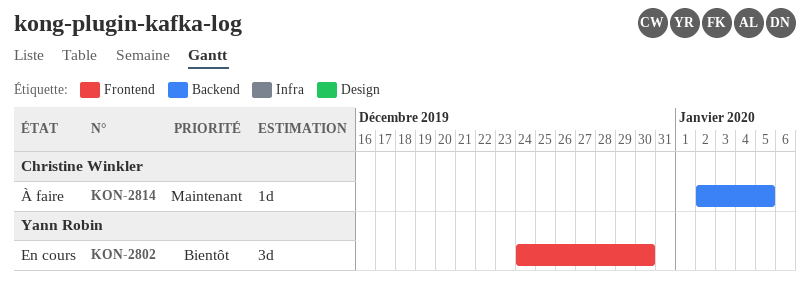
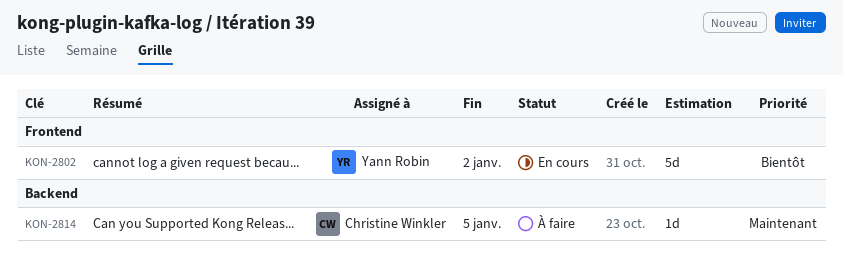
KON-2802, estimate: 3d -> 5d
KON-2802, due: Dec 30 -> Jan 2

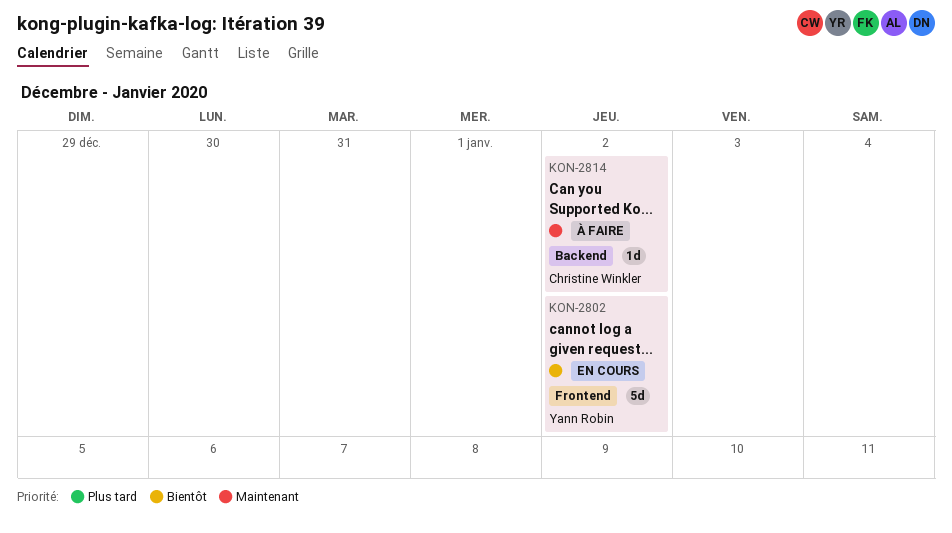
KON-2814, due: Jan 5 -> Jan 2

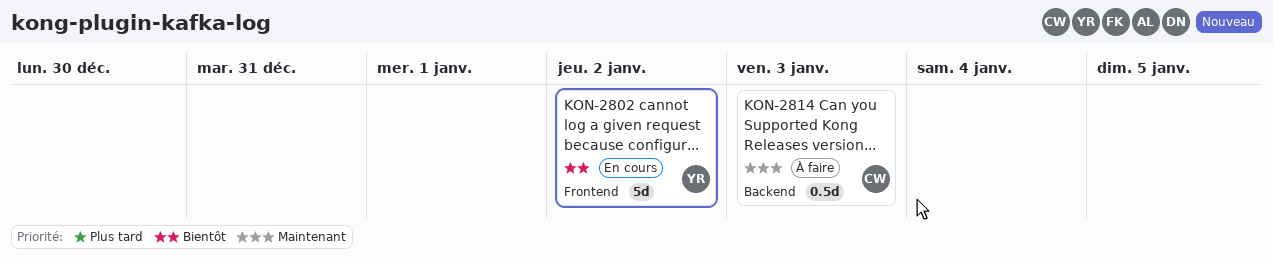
KON-2814, estimate: 1d -> 0.5d
KON-2814, due: Jan 2 -> Jan 3

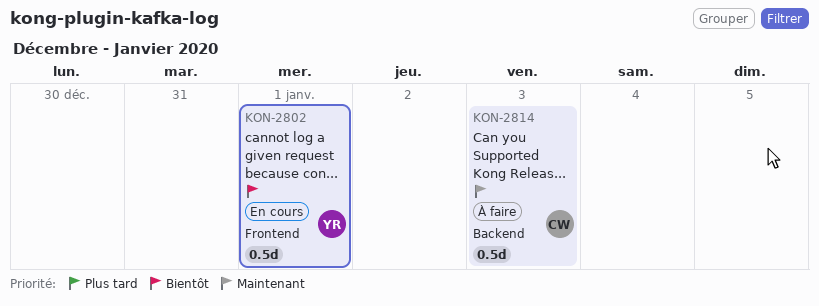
KON-2802, estimate: 5d -> 0.5d
KON-2802, due: Jan 2 -> Jan 1

